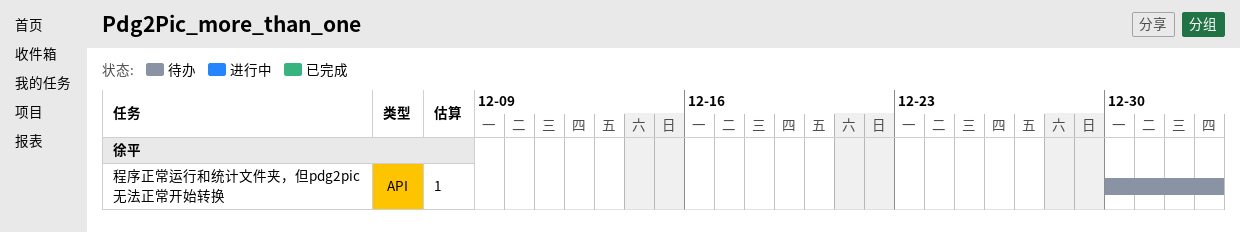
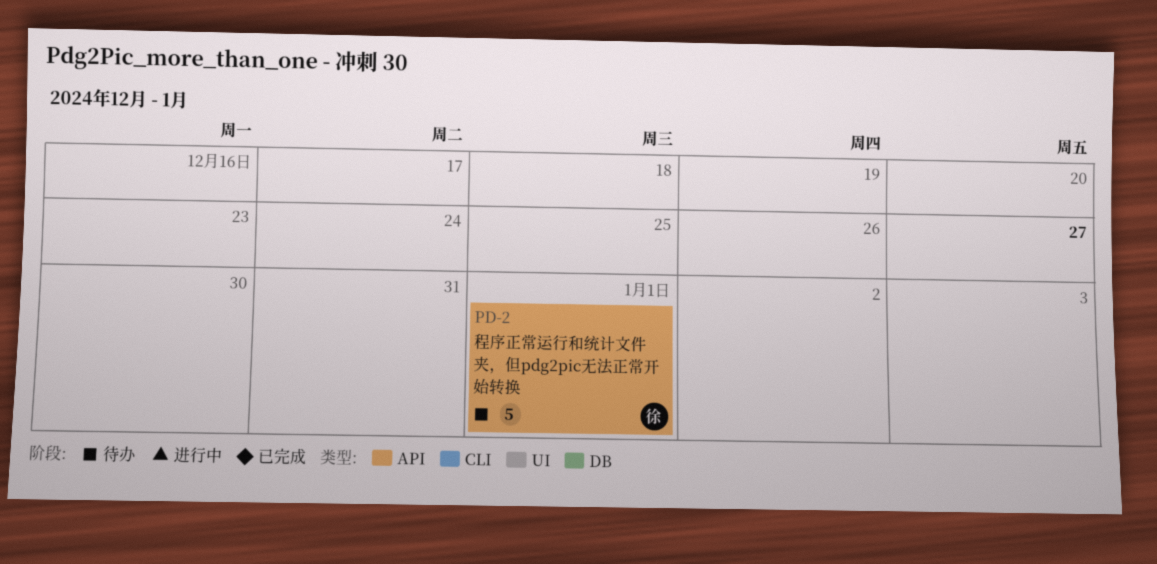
程序正常运行和统计文件夹，但pdg2pic无法正常开始转换, estimate: 1 -> 5
程序正常运行和统计文件夹，但pdg2pic无法正常开始转换, due: Jan 2 -> Jan 1

